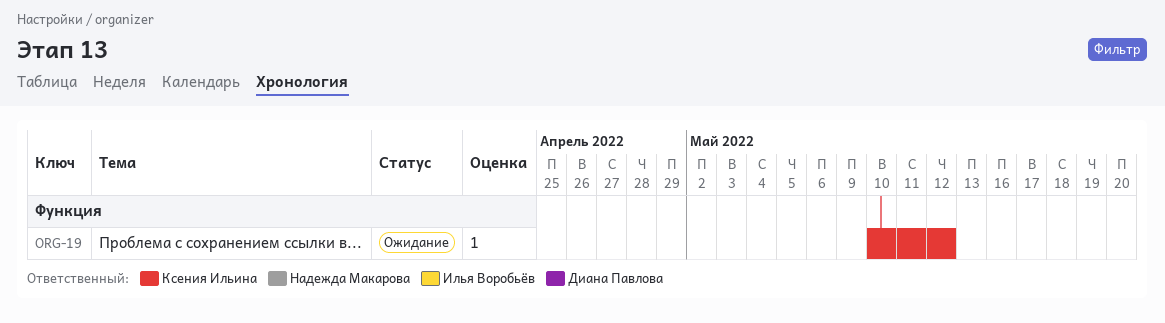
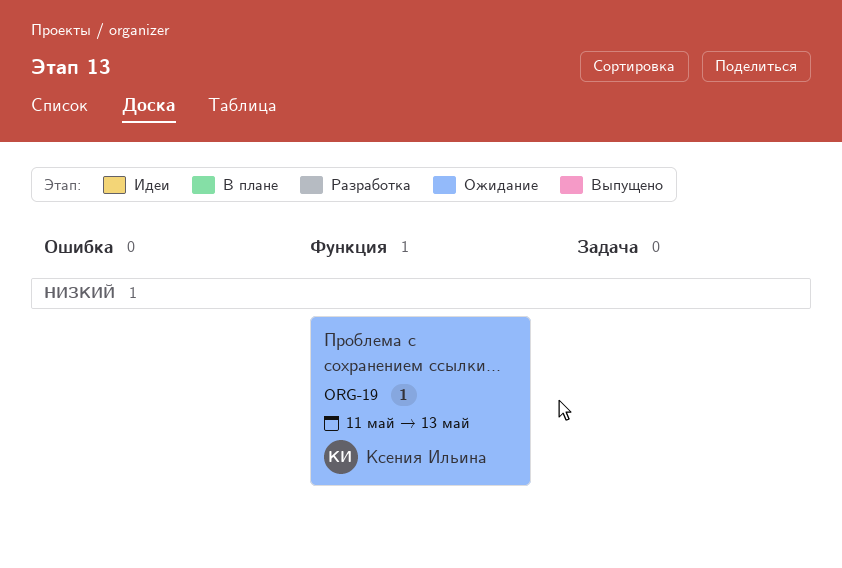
ORG-19, start: May 10 -> May 11
ORG-19, due: May 12 -> May 13

